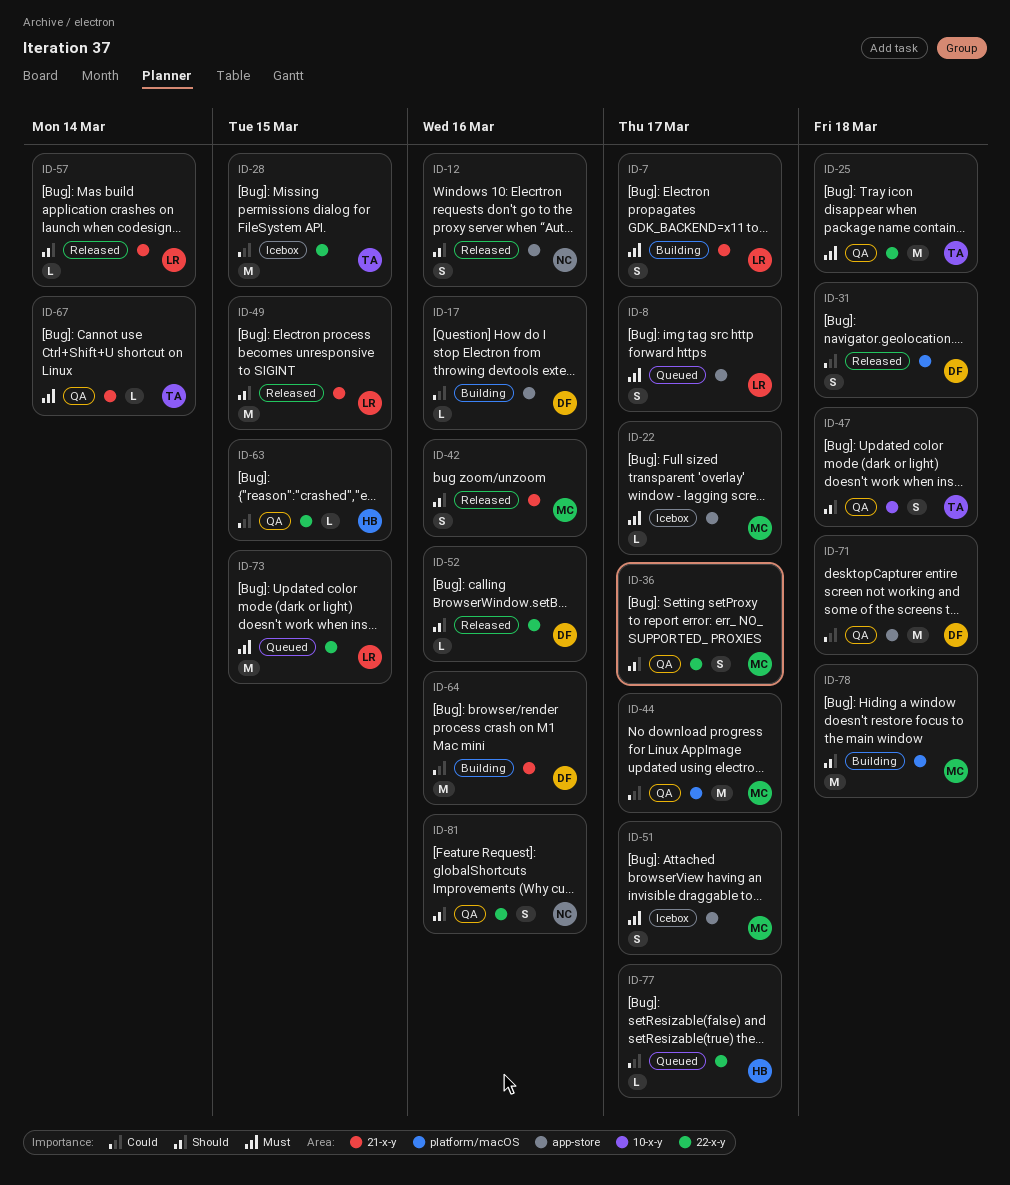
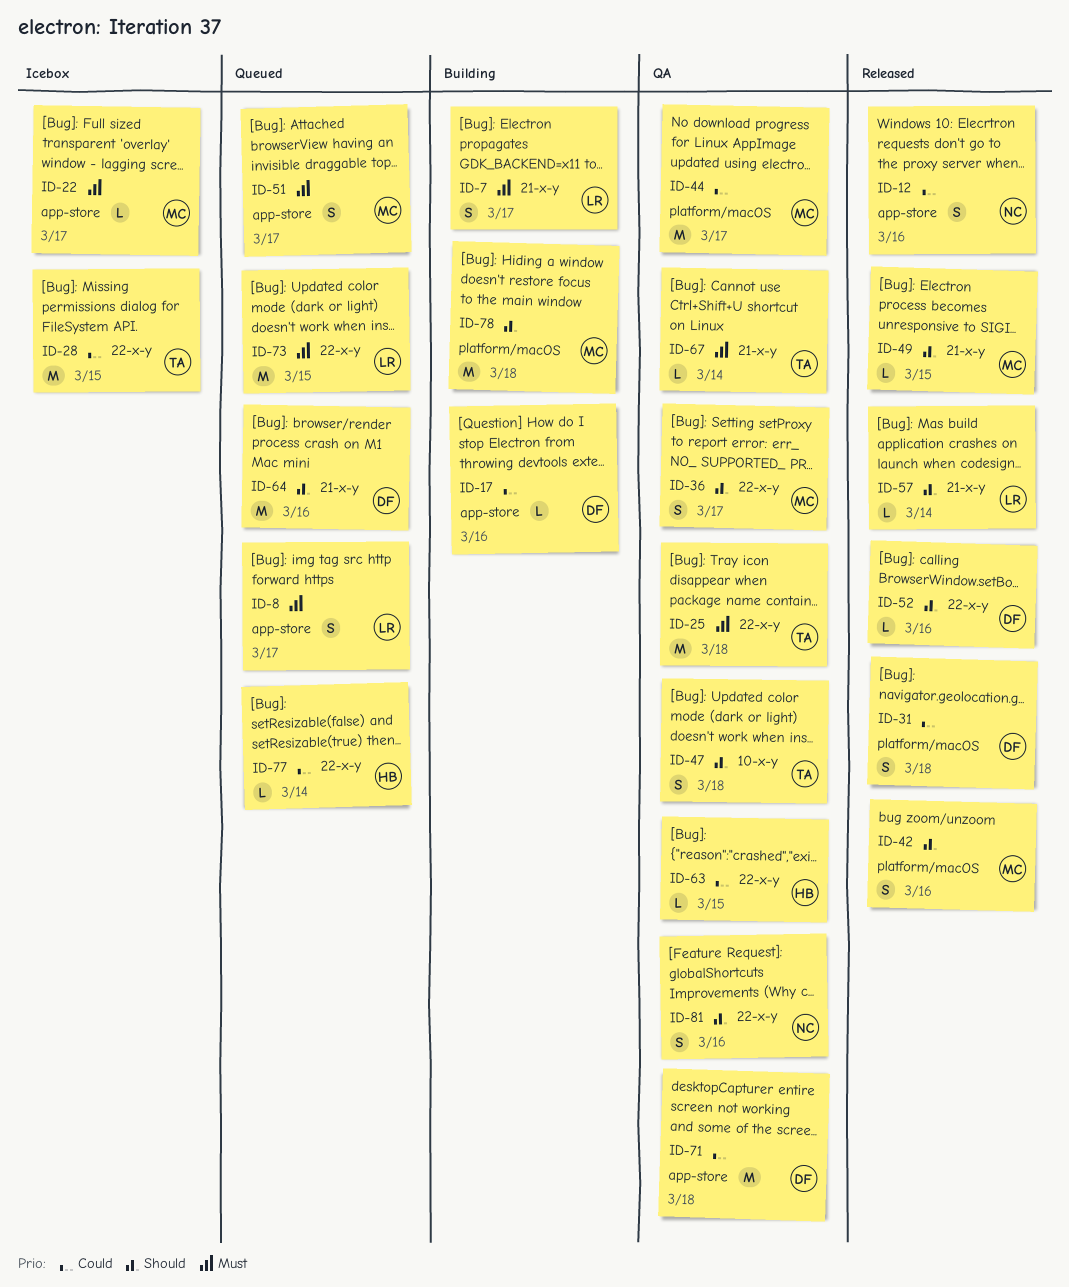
ID-12, priority: Should -> Could
ID-42, label: 21-x-y -> platform/macOS
ID-49, owner: LR -> MC
ID-49, estimate: M -> L
ID-51, status: Icebox -> Queued
ID-64, status: Building -> Queued
ID-64, priority: Could -> Should
ID-77, due: Mar 17 -> Mar 14

